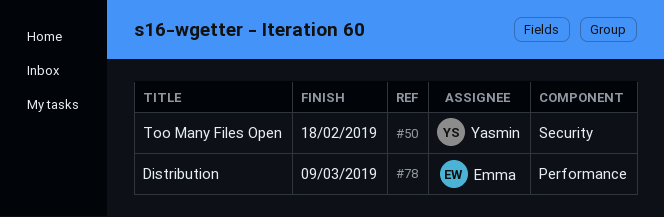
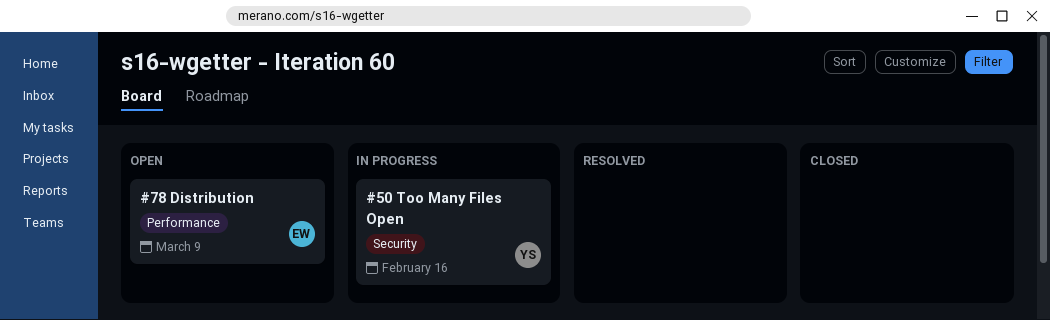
#50, due: Feb 18 -> Feb 16

